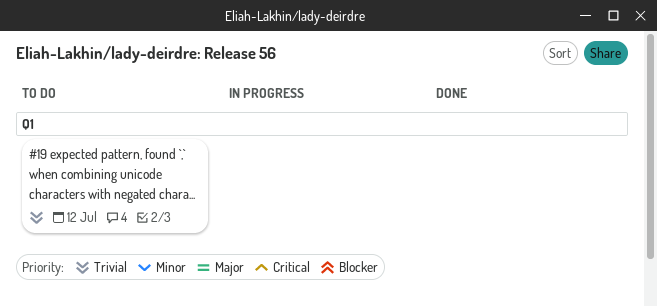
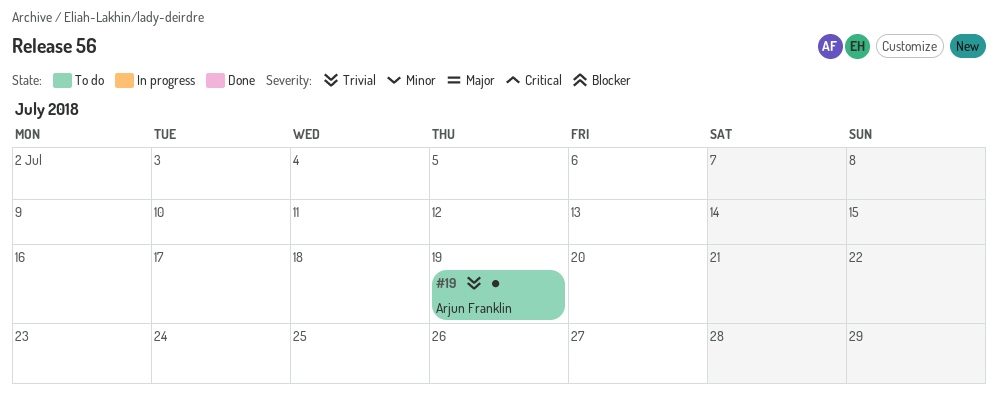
#19, due: Jul 12 -> Jul 19

